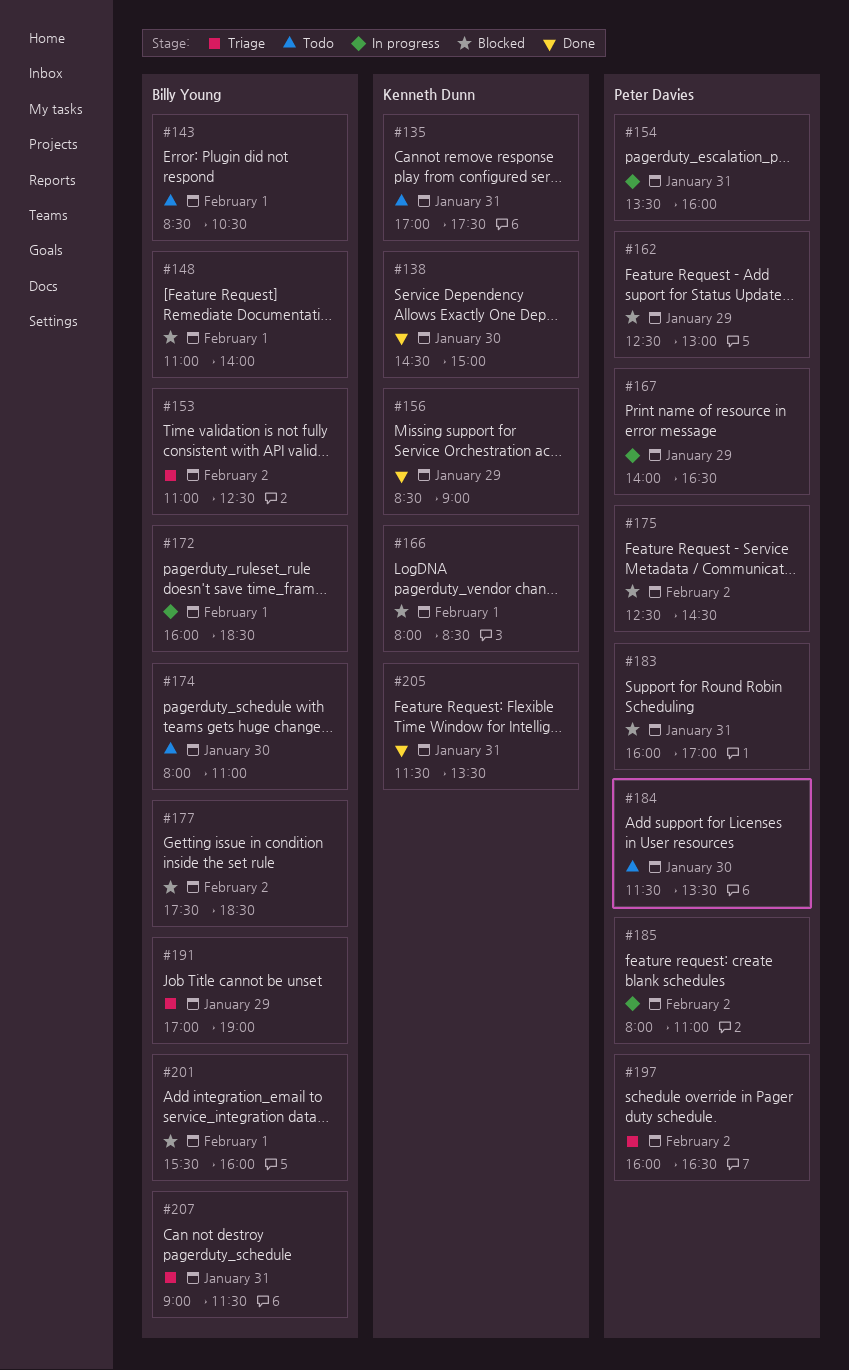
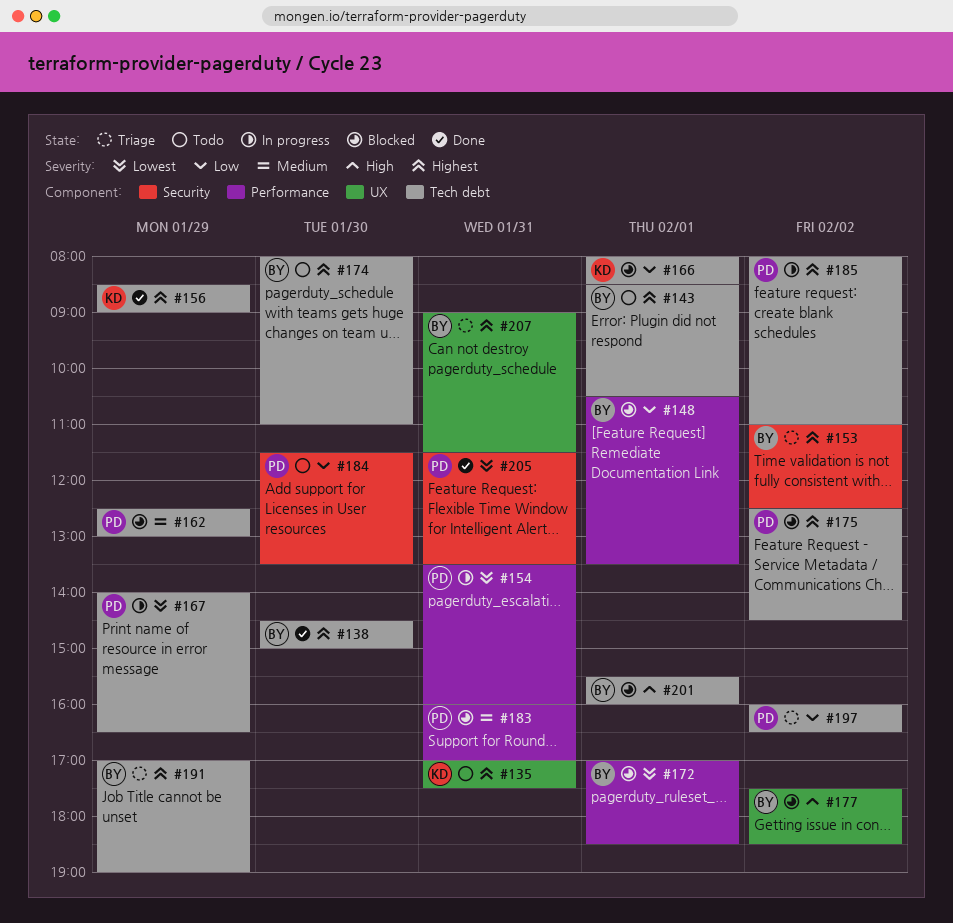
#138, owner: Kenneth Dunn -> Billy Young
#148, begins: 11:00 -> 10:30
#148, ends: 14:00 -> 13:30
#172, status: In progress -> Blocked
#172, begins: 16:00 -> 17:00
#205, owner: Kenneth Dunn -> Peter Davies

